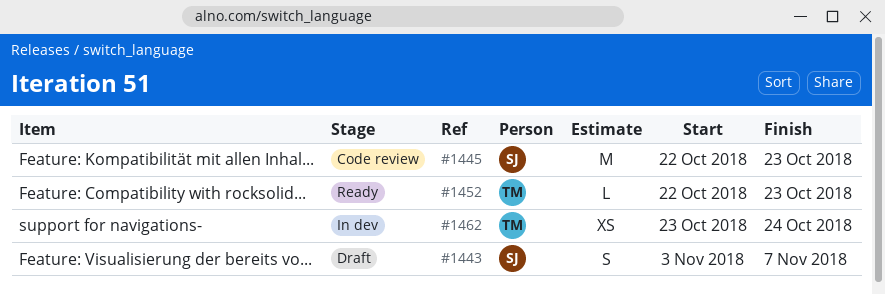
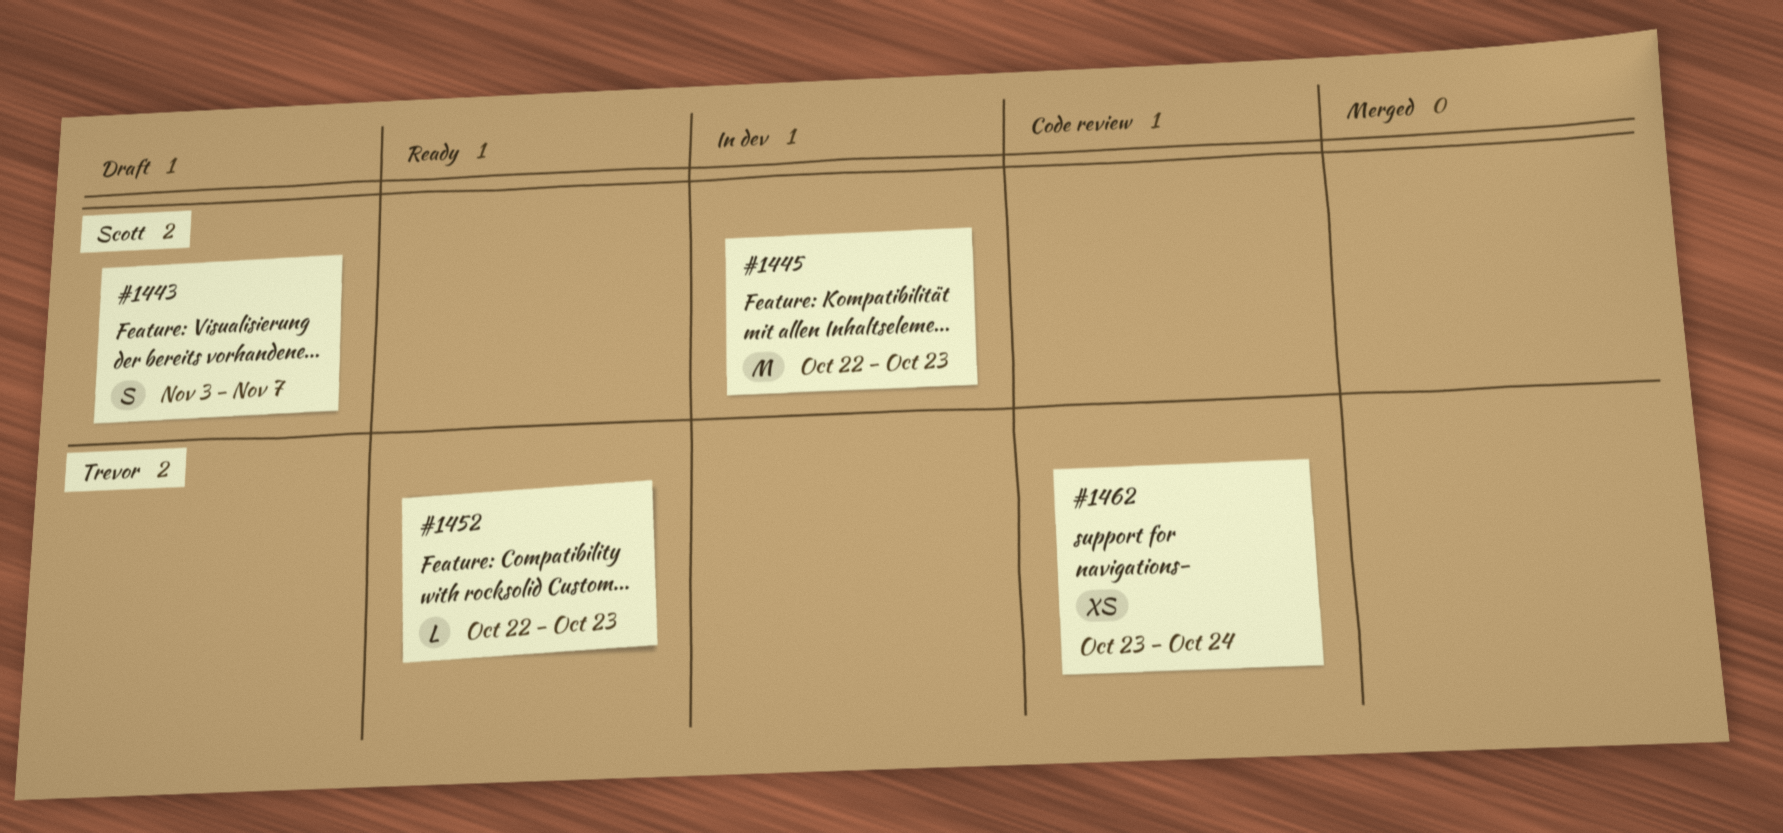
#1445, status: Code review -> In dev
#1462, status: In dev -> Code review

